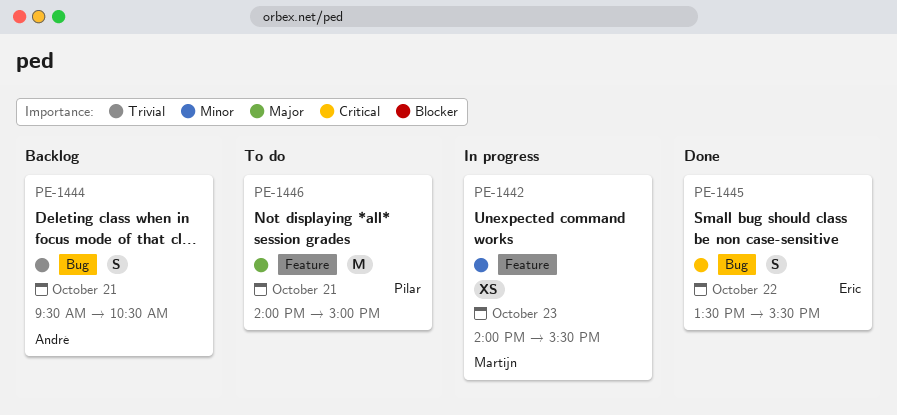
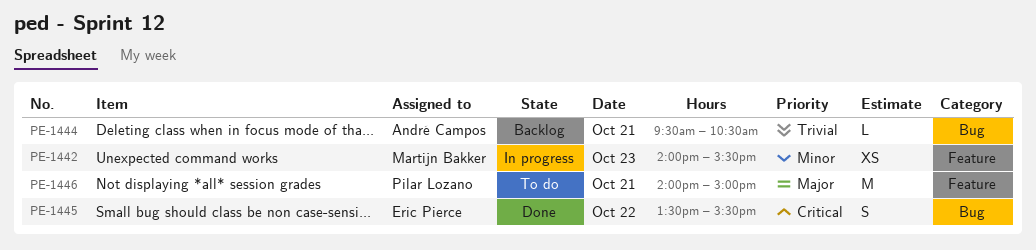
PE-1444, estimate: S -> L

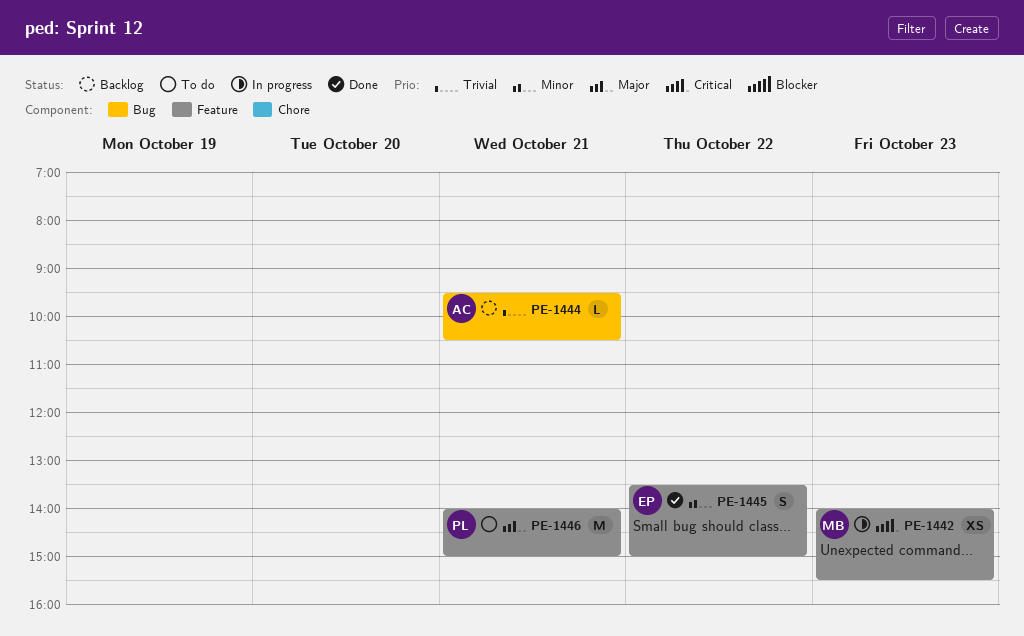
PE-1442, priority: Minor -> Critical
PE-1445, priority: Critical -> Minor
PE-1445, label: Bug -> Feature
PE-1445, ends: 15:30 -> 15:00

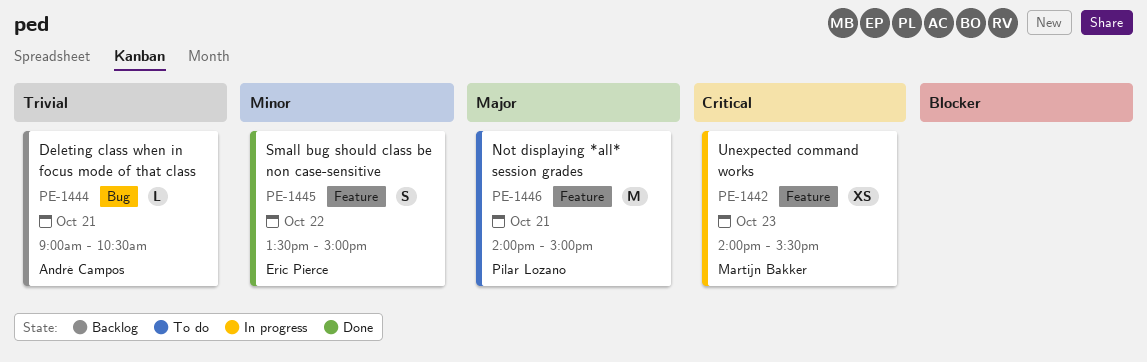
PE-1444, begins: 09:30 -> 09:00

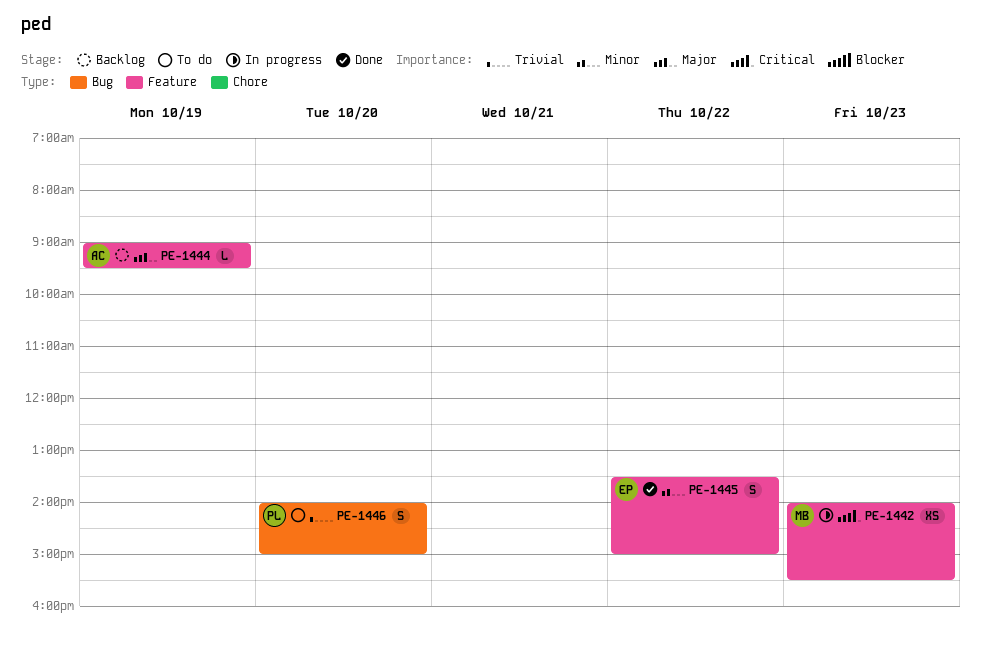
PE-1444, priority: Trivial -> Major
PE-1444, label: Bug -> Feature
PE-1444, day: Oct 21 -> Oct 19
PE-1444, ends: 10:30 -> 09:30
PE-1446, priority: Major -> Trivial
PE-1446, label: Feature -> Bug
PE-1446, estimate: M -> S
PE-1446, day: Oct 21 -> Oct 20

